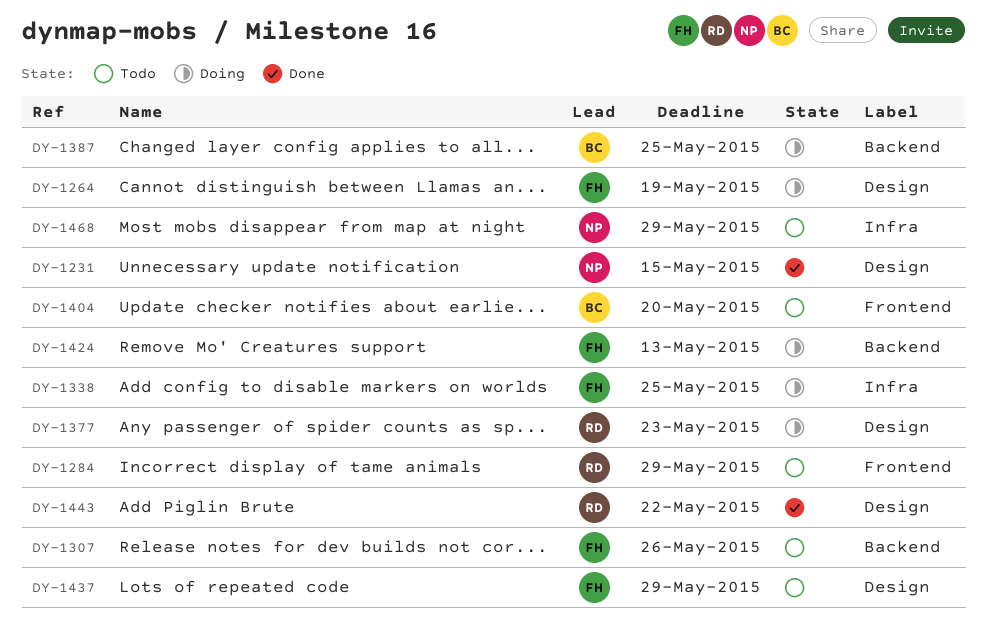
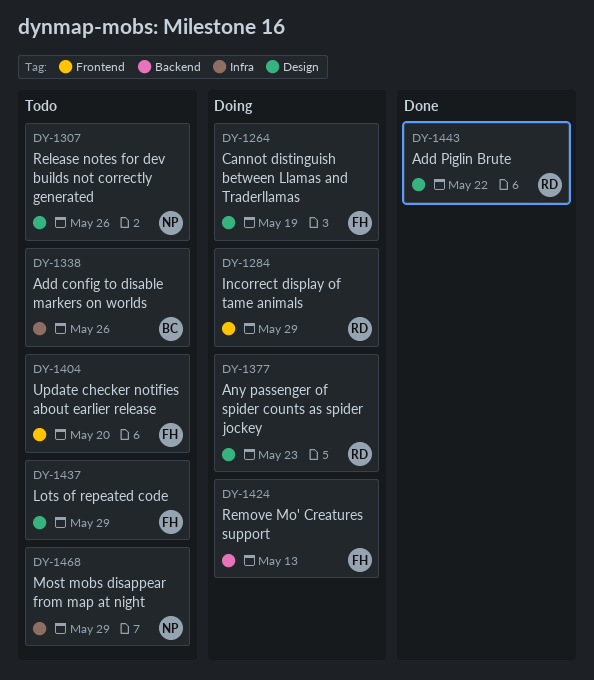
DY-1231: present -> none
DY-1284, status: Todo -> Doing
DY-1307, owner: FH -> NP
DY-1307, label: Backend -> Design
DY-1338, status: Doing -> Todo
DY-1338, owner: FH -> BC
DY-1338, due: May 25 -> May 26
DY-1387: present -> none
DY-1404, owner: BC -> FH

